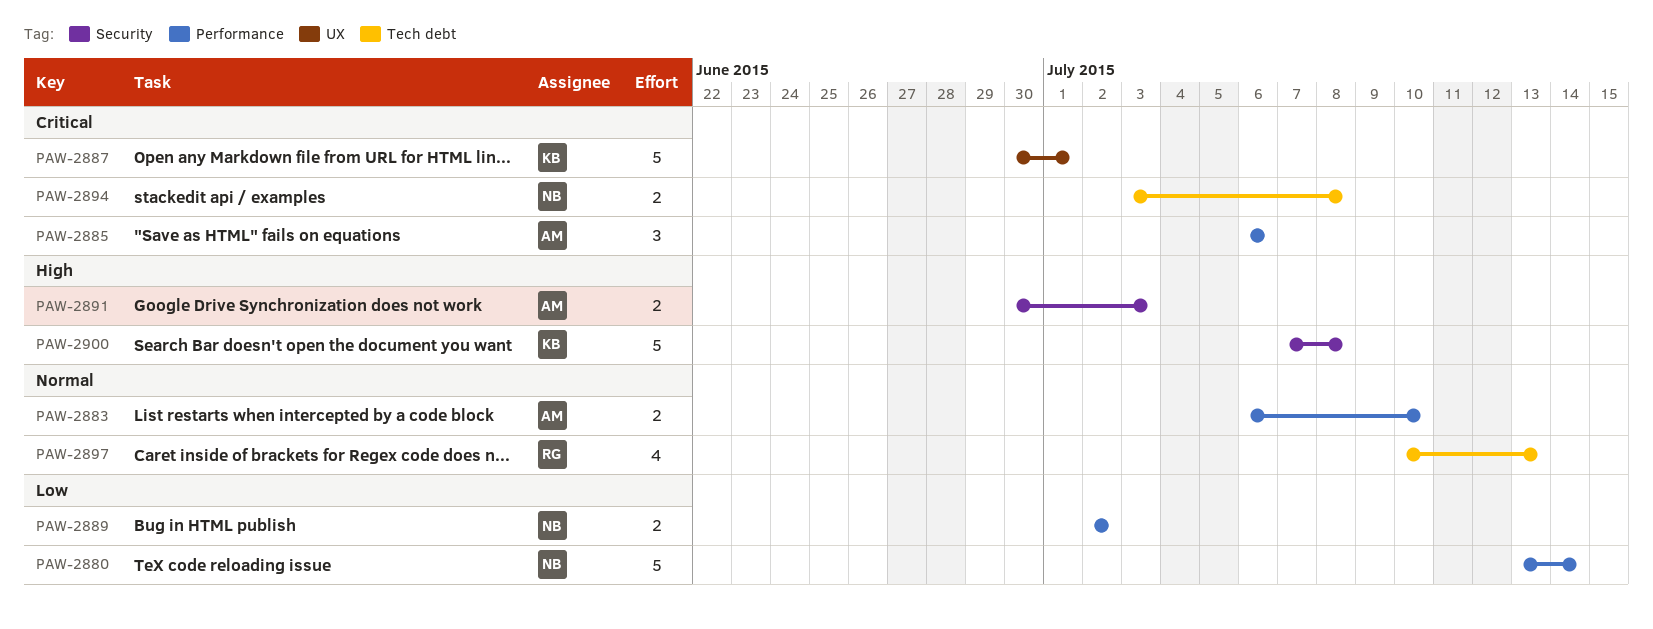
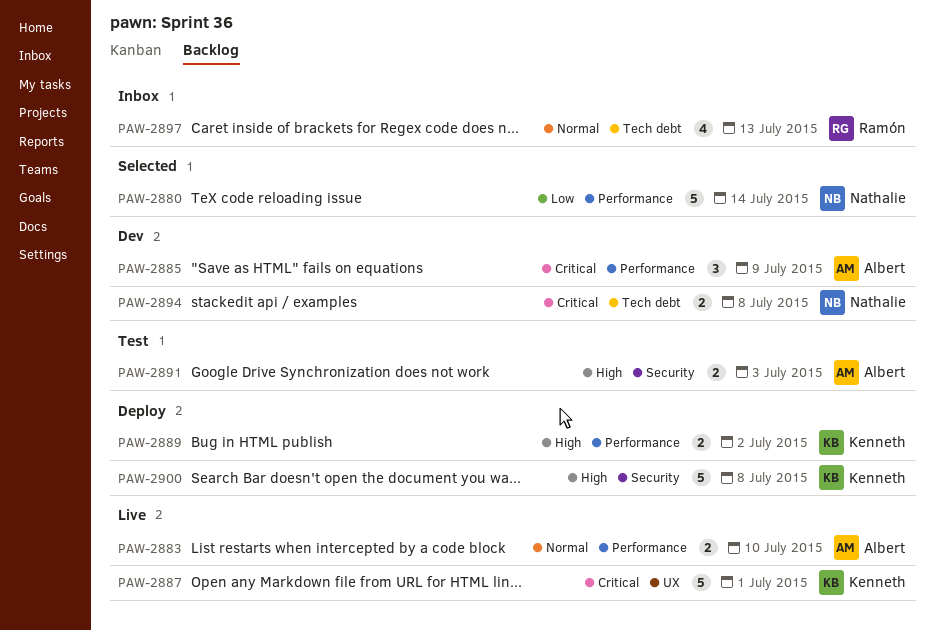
PAW-2885, due: Jul 6 -> Jul 9
PAW-2889, owner: Nathalie -> Kenneth
PAW-2889, priority: Low -> High

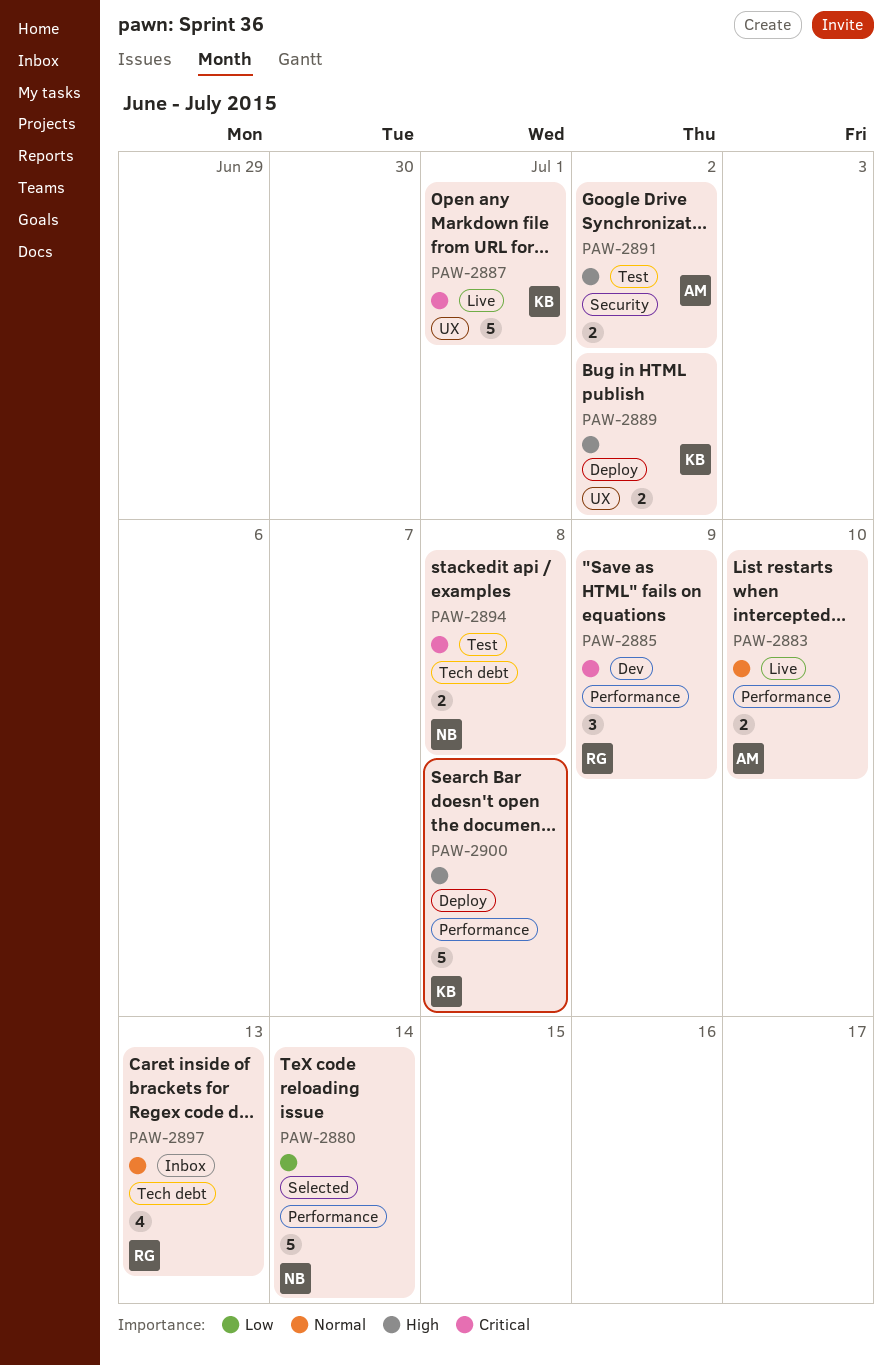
PAW-2885, owner: Albert -> Ramón
PAW-2889, label: Performance -> UX
PAW-2891, due: Jul 3 -> Jul 2
PAW-2894, status: Dev -> Test
PAW-2900, label: Security -> Performance

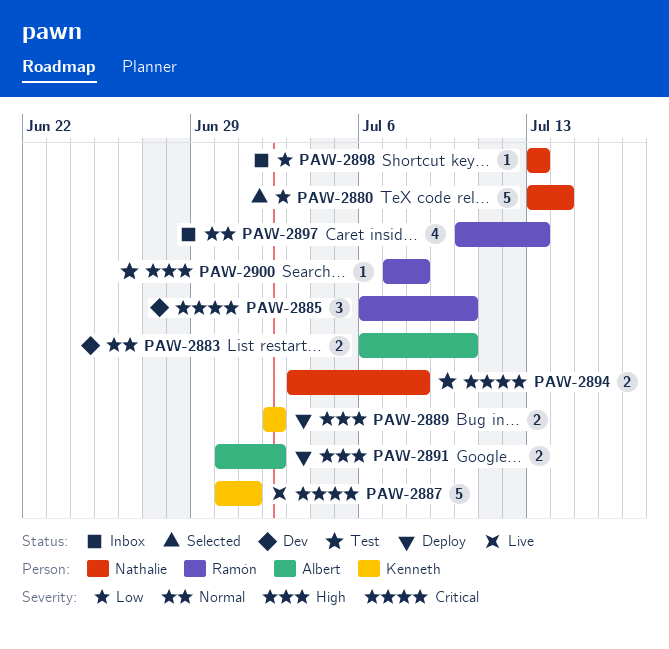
PAW-2883, status: Live -> Dev
PAW-2885, due: Jul 9 -> Jul 10
PAW-2891, status: Test -> Deploy
PAW-2898: none -> present
PAW-2900, status: Deploy -> Test
PAW-2900, owner: Kenneth -> Ramón
PAW-2900, estimate: 5 -> 1

